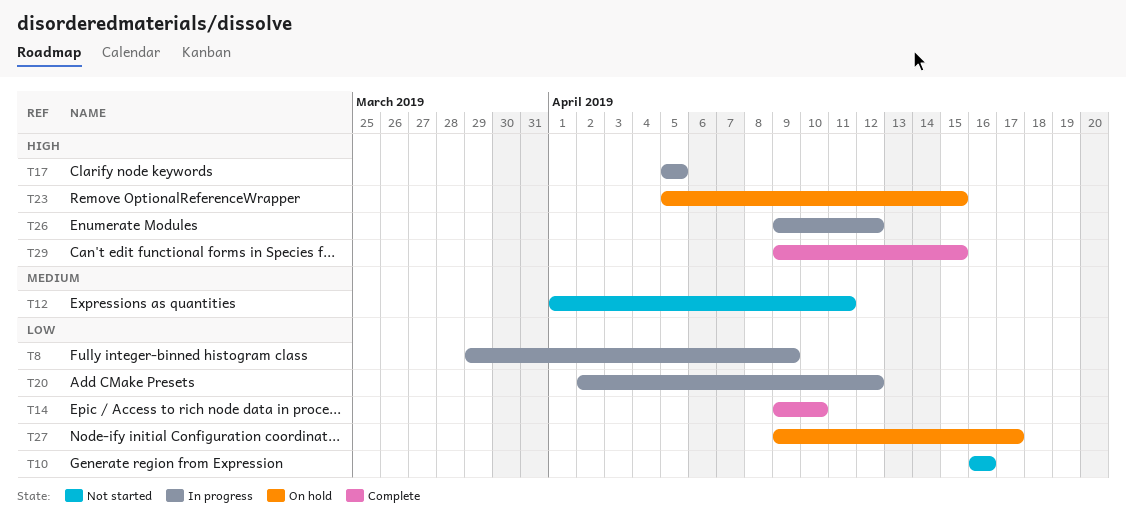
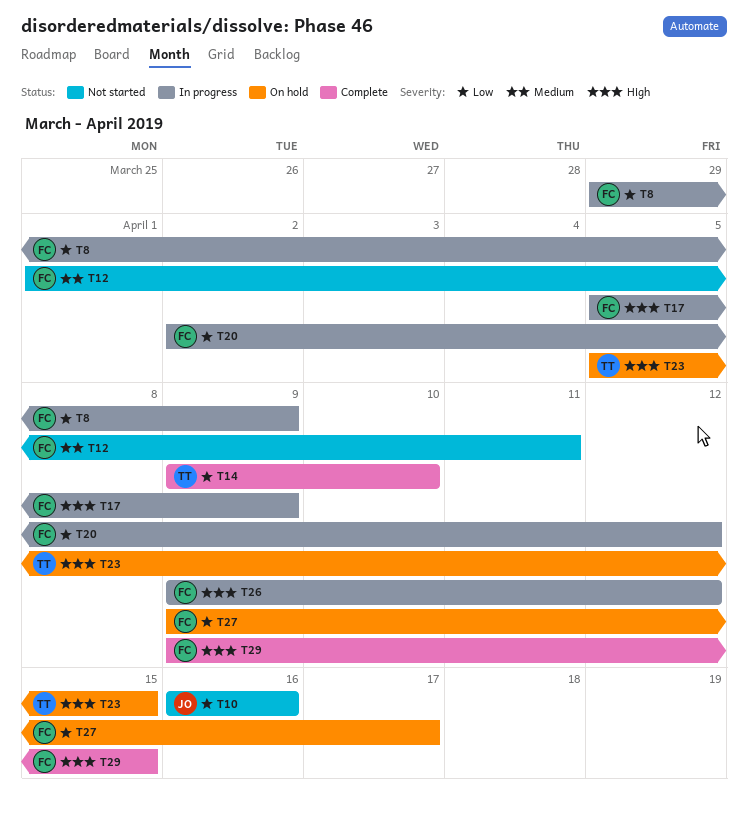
T17, due: Apr 5 -> Apr 9

